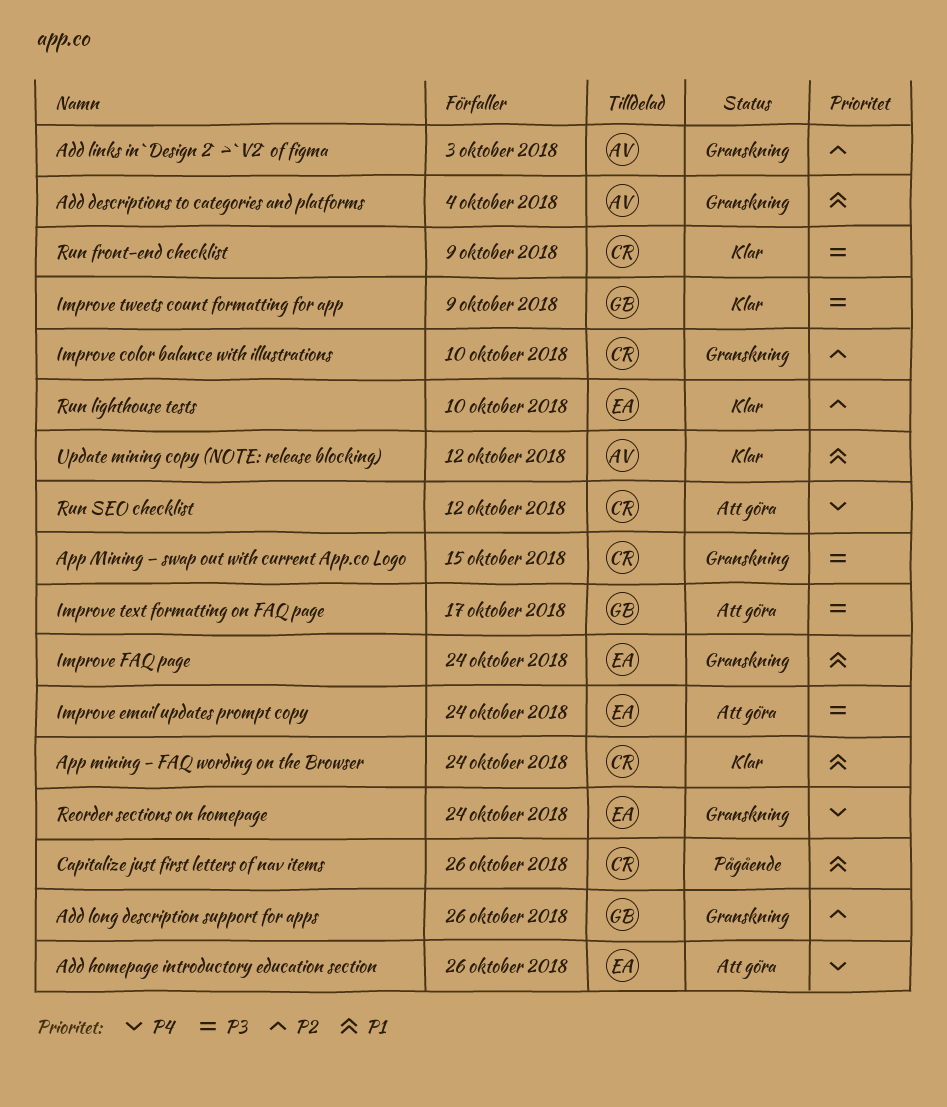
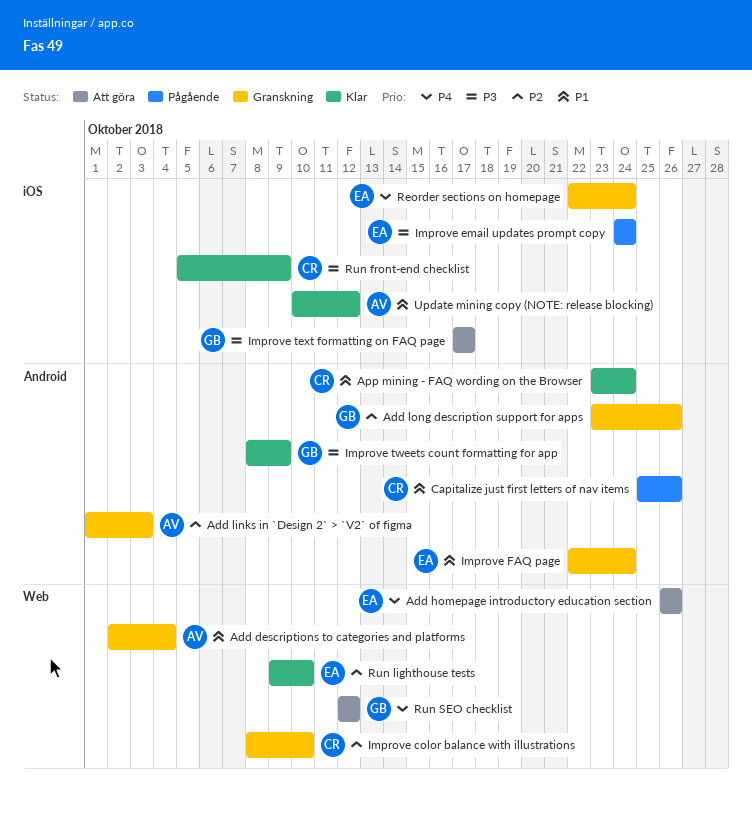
App Mining – swap out with current App.co Logo: present -> none
Improve email updates prompt copy, status: Att göra -> Pågående
Run SEO checklist, owner: CR -> GB

